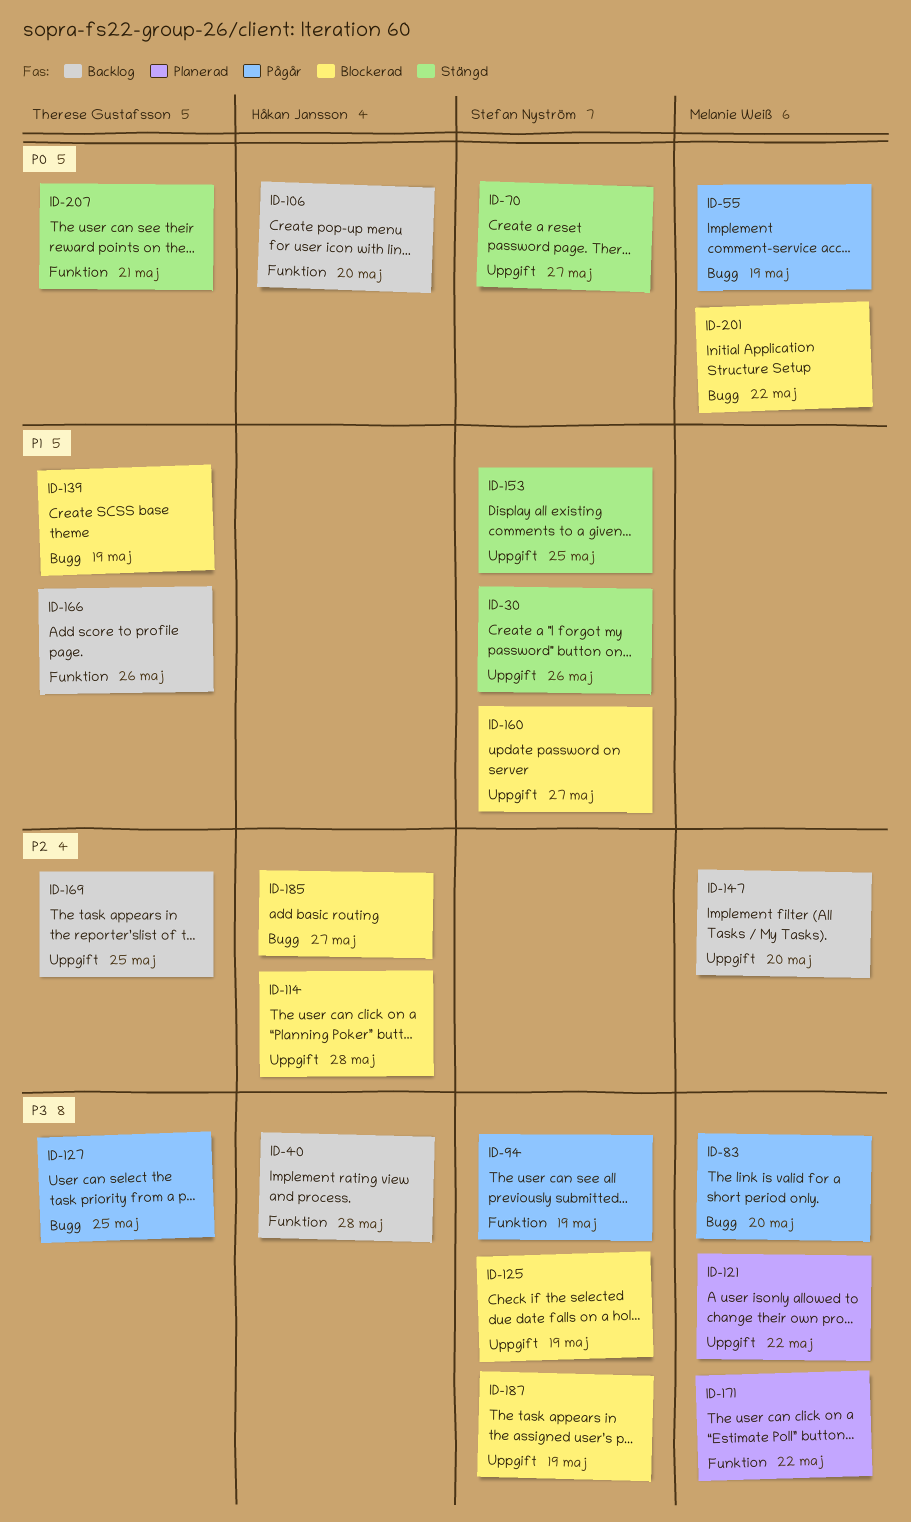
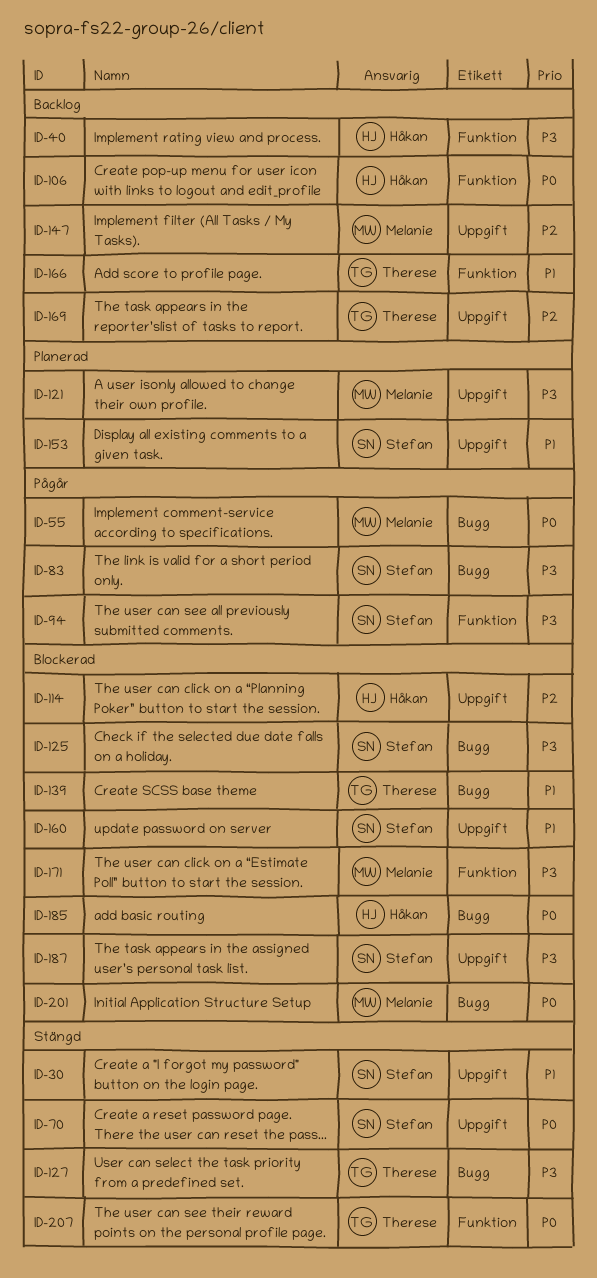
ID-83, owner: Melanie Weiß -> Stefan Nyström
ID-125, label: Uppgift -> Bugg
ID-127, status: Pågår -> Stängd
ID-153, status: Stängd -> Planerad
ID-171, status: Planerad -> Blockerad
ID-185, priority: P2 -> P0

